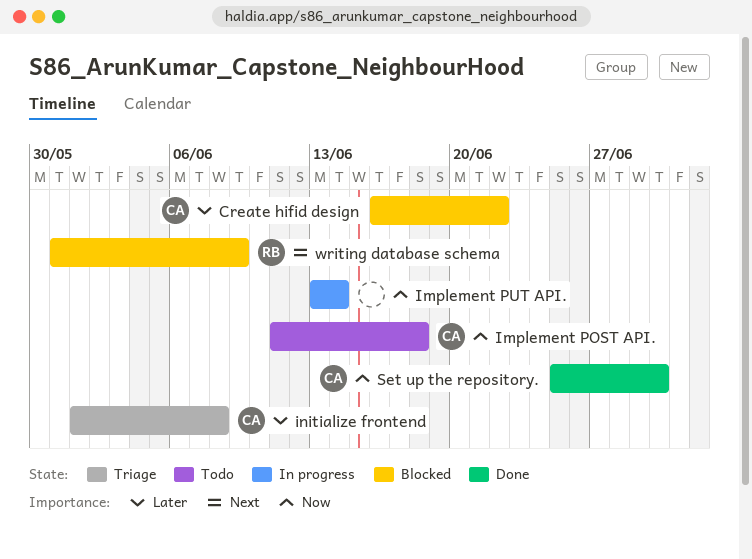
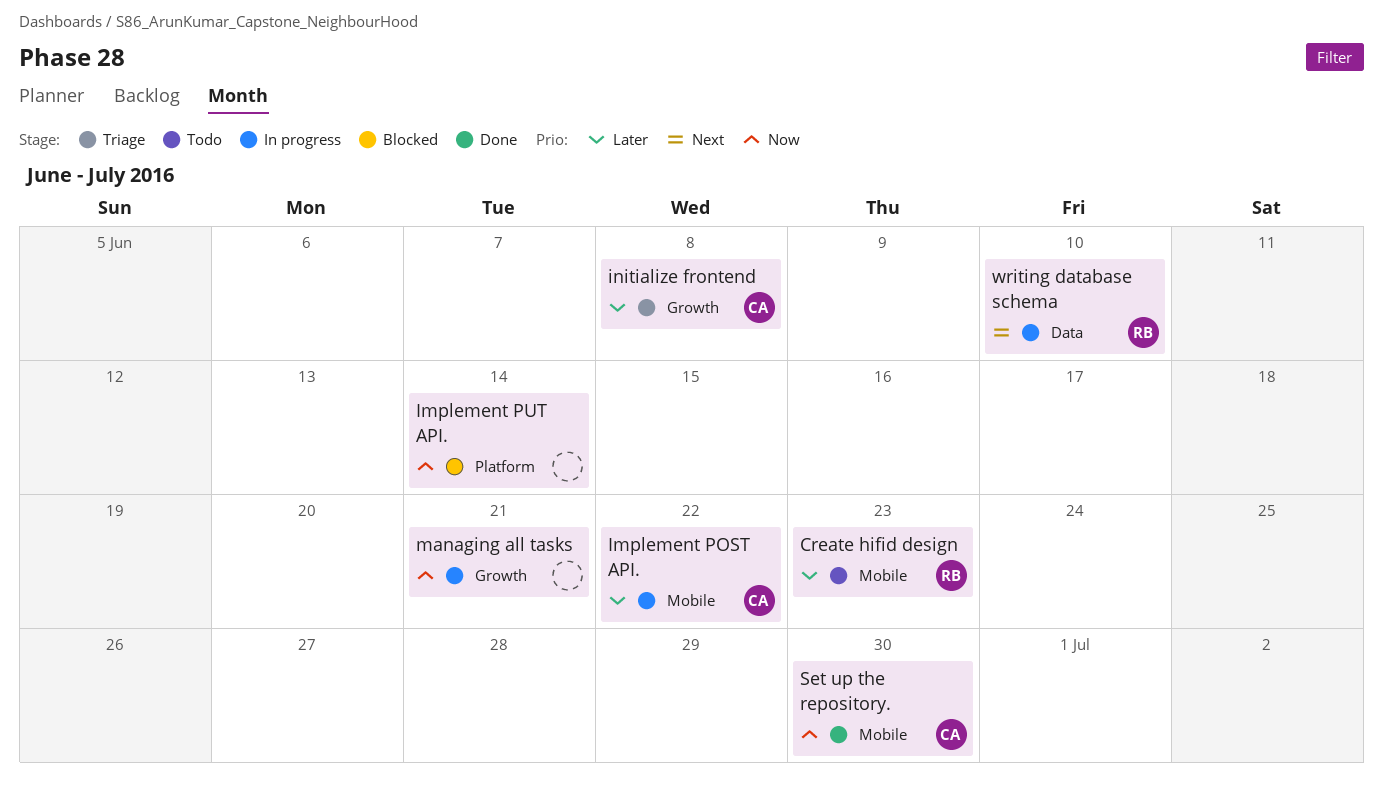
Create hifid design, status: Blocked -> Todo
Create hifid design, owner: CA -> RB
Create hifid design, due: Jun 22 -> Jun 23
Implement POST API., status: Todo -> In progress
Implement POST API., priority: Now -> Later
Implement POST API., due: Jun 18 -> Jun 22
Implement PUT API., status: In progress -> Blocked
managing all tasks: none -> present
writing database schema, status: Blocked -> In progress
writing database schema, due: Jun 9 -> Jun 10

